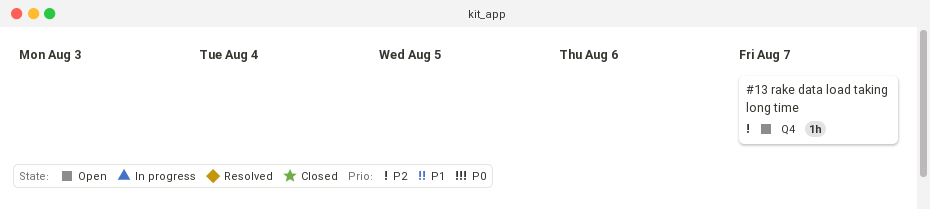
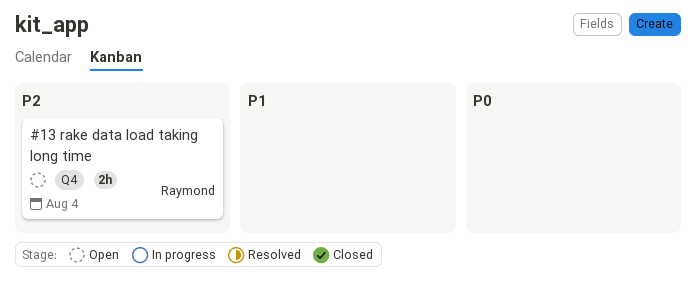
#13, estimate: 1h -> 2h
#13, due: Aug 7 -> Aug 4

